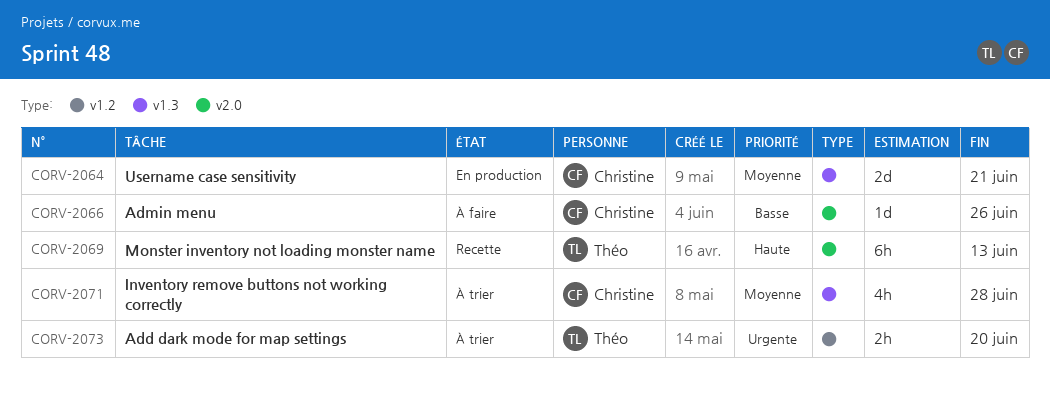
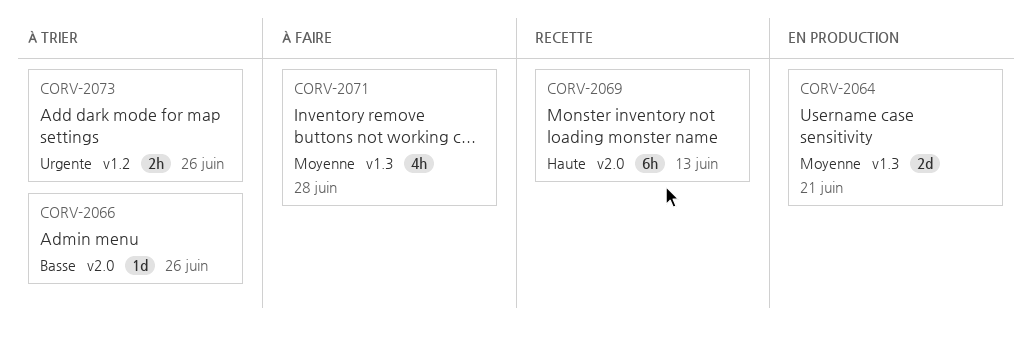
CORV-2066, status: À faire -> À trier
CORV-2071, status: À trier -> À faire
CORV-2073, due: Jun 20 -> Jun 26

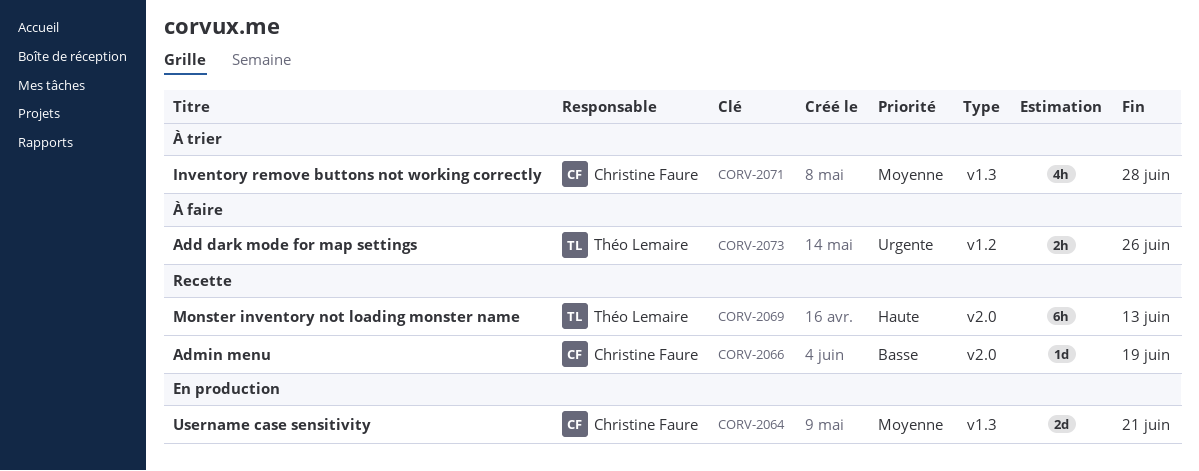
CORV-2066, status: À trier -> Recette
CORV-2066, due: Jun 26 -> Jun 19
CORV-2071, status: À faire -> À trier
CORV-2073, status: À trier -> À faire

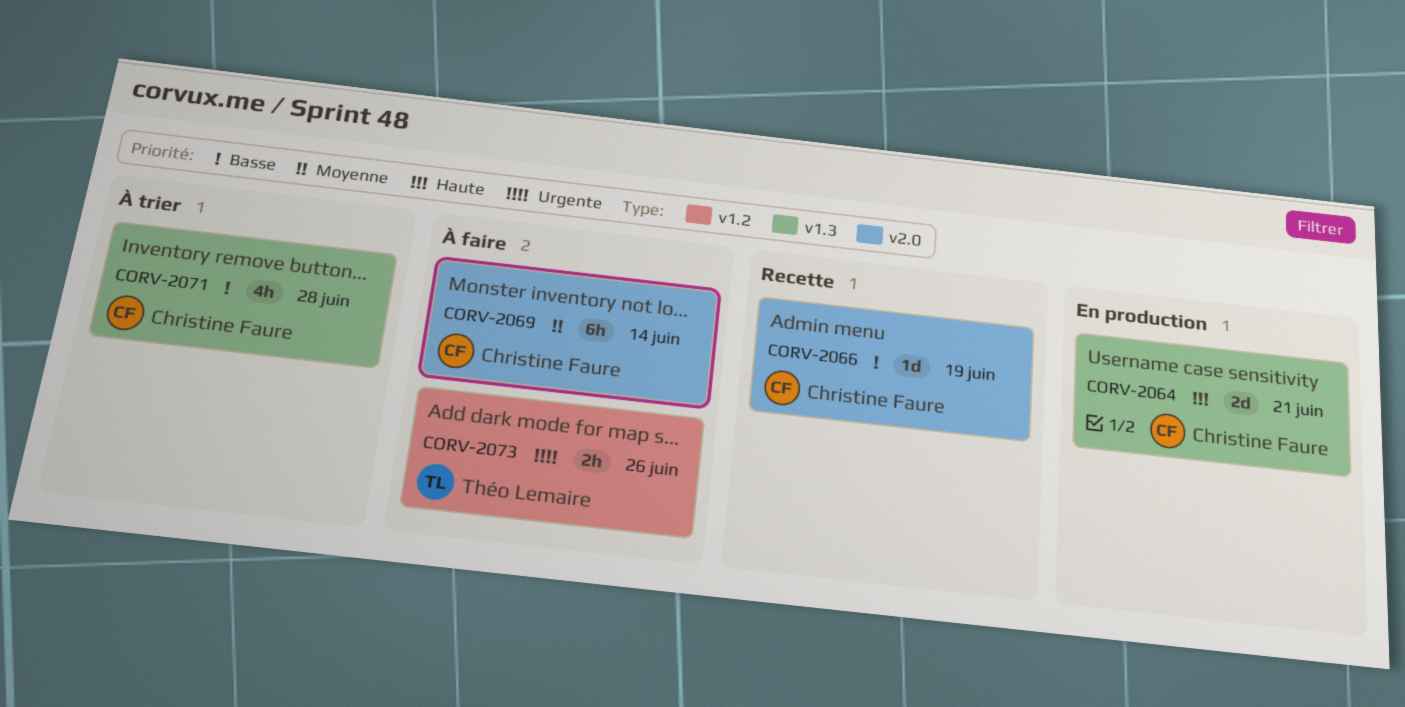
CORV-2064, priority: Moyenne -> Haute
CORV-2069, status: Recette -> À faire
CORV-2069, owner: Théo Lemaire -> Christine Faure
CORV-2069, priority: Haute -> Moyenne
CORV-2069, due: Jun 13 -> Jun 14
CORV-2071, priority: Moyenne -> Basse

